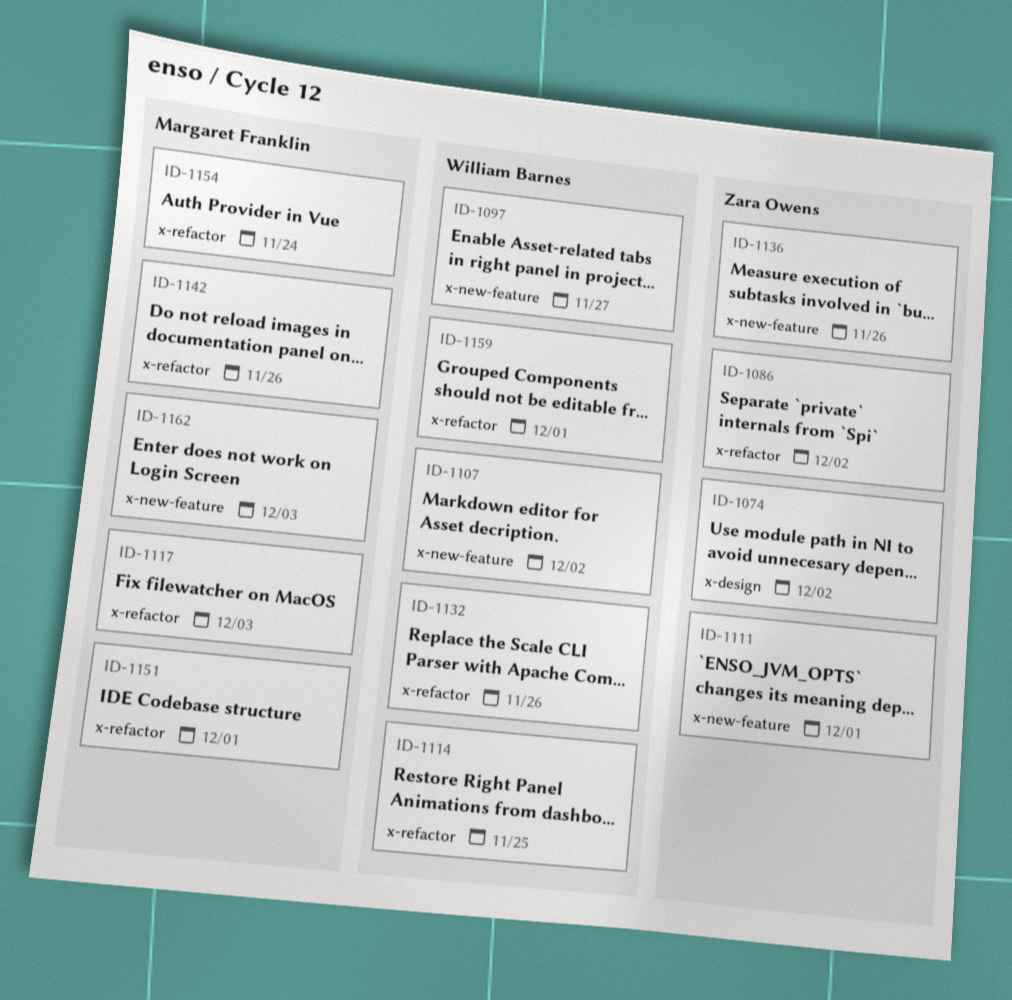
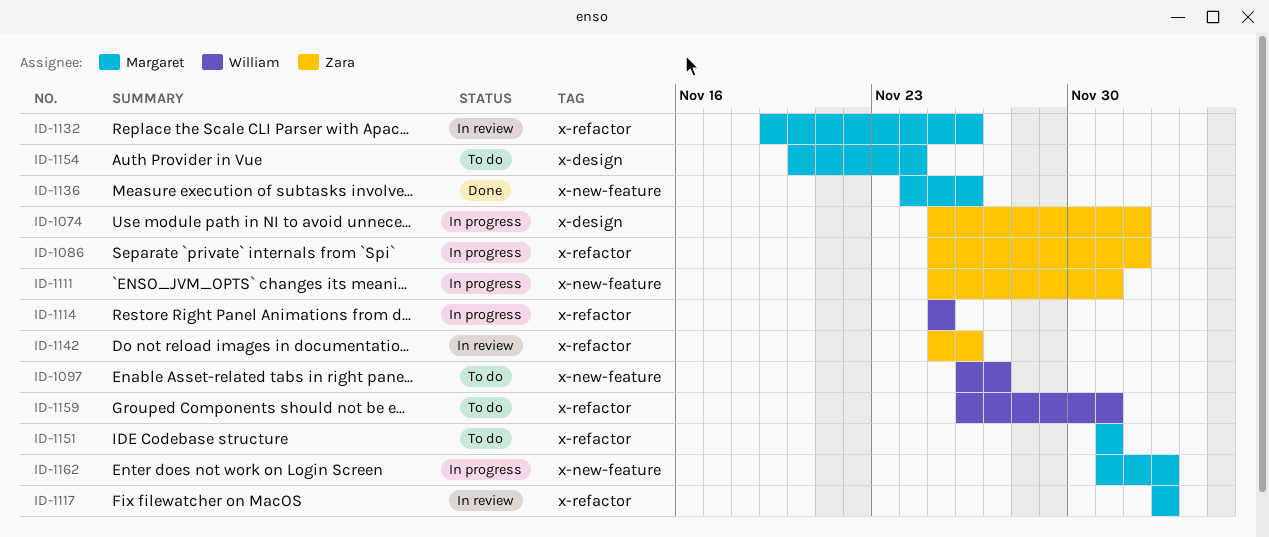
ID-1107: present -> none
ID-1132, owner: William Barnes -> Margaret Franklin
ID-1136, owner: Zara Owens -> Margaret Franklin
ID-1142, owner: Margaret Franklin -> Zara Owens
ID-1154, label: x-refactor -> x-design

